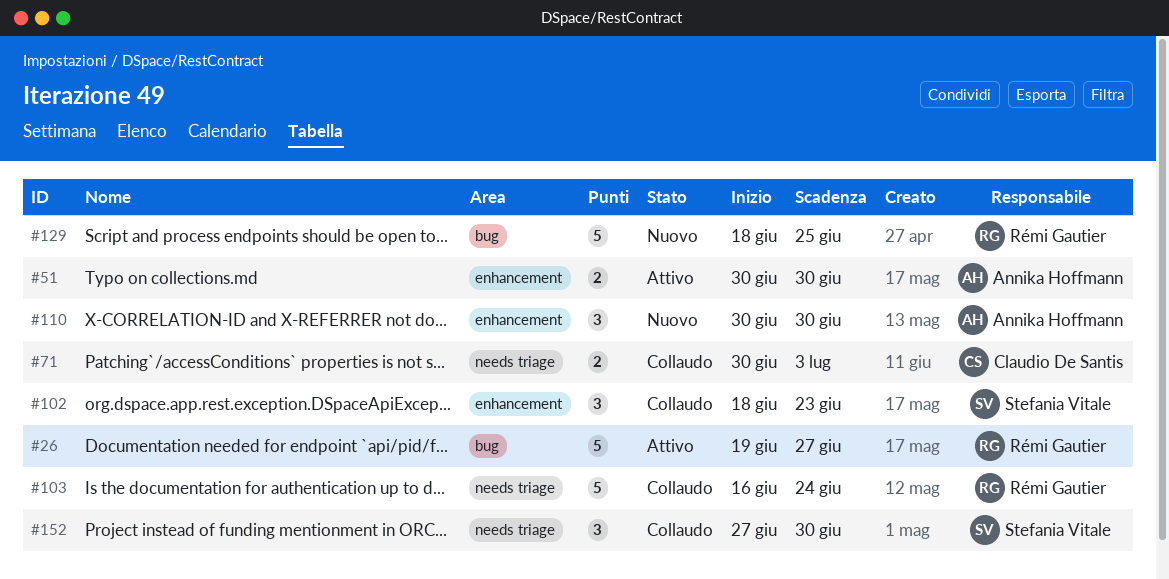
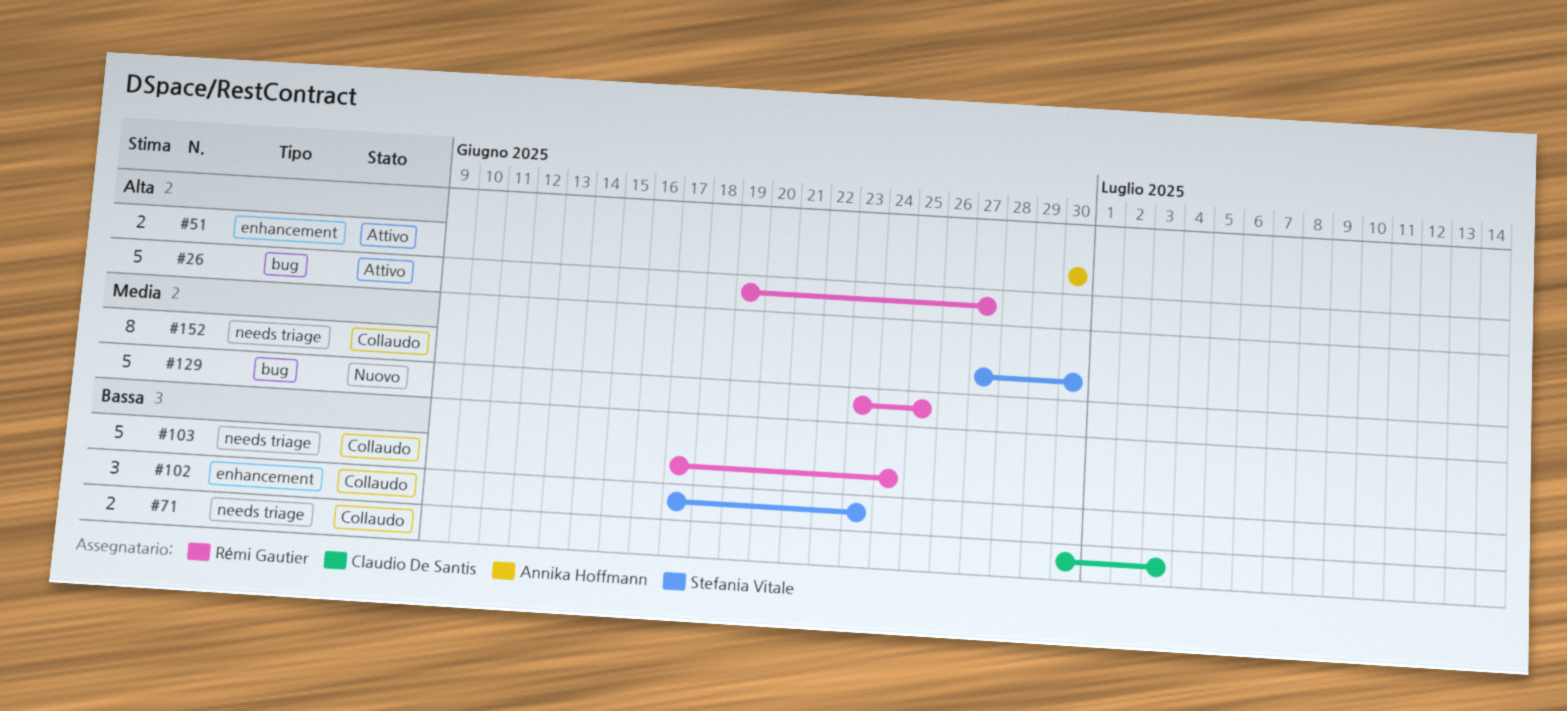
#102, start: Jun 18 -> Jun 17
#103, start: Jun 16 -> Jun 17
#110: present -> none
#129, start: Jun 18 -> Jun 23
#152, estimate: 3 -> 8

